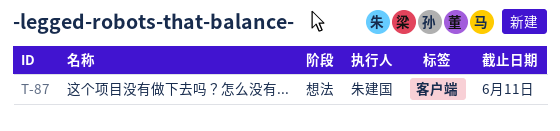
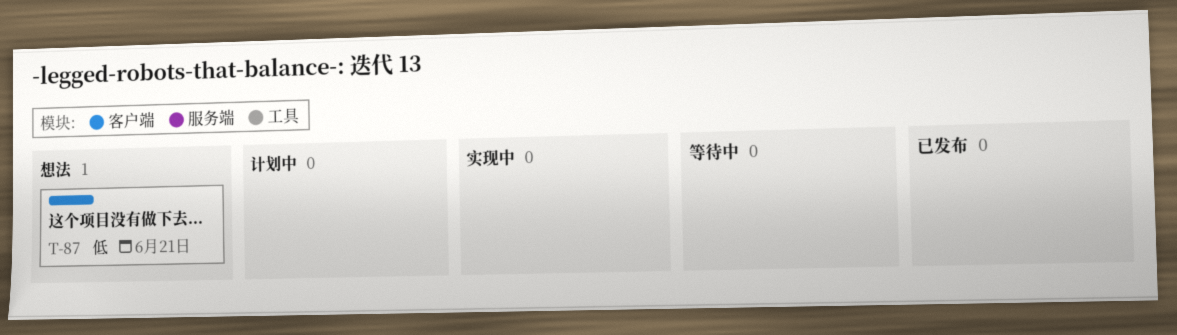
T-87, due: Jun 11 -> Jun 21

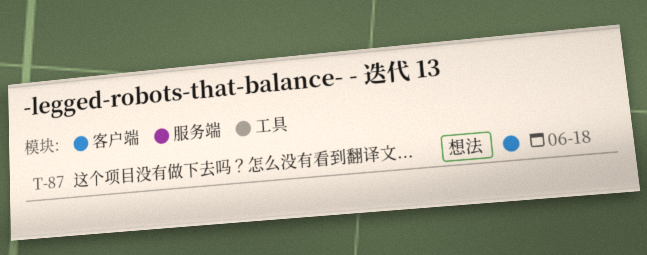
T-87, due: Jun 21 -> Jun 18

